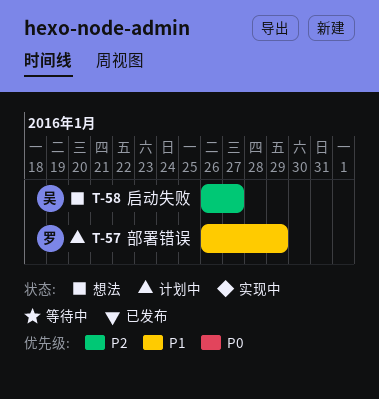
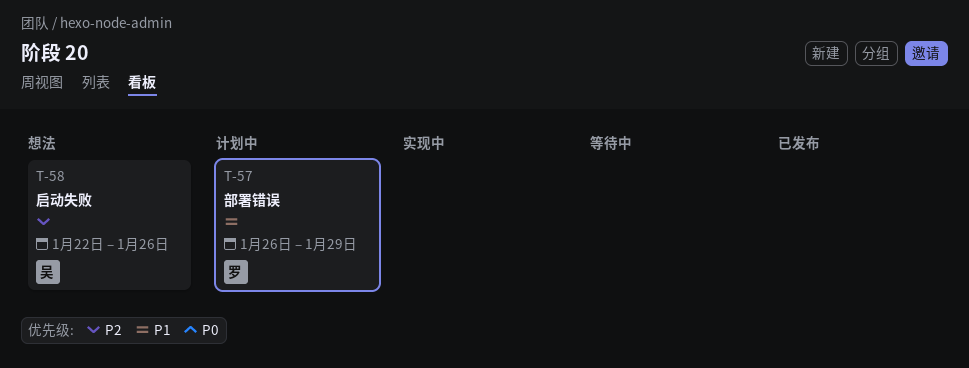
T-58, start: Jan 26 -> Jan 22
T-58, due: Jan 27 -> Jan 26

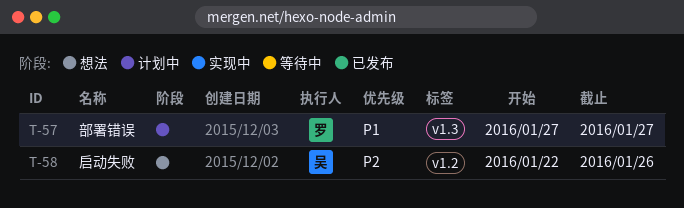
T-57, start: Jan 26 -> Jan 27
T-57, due: Jan 29 -> Jan 27

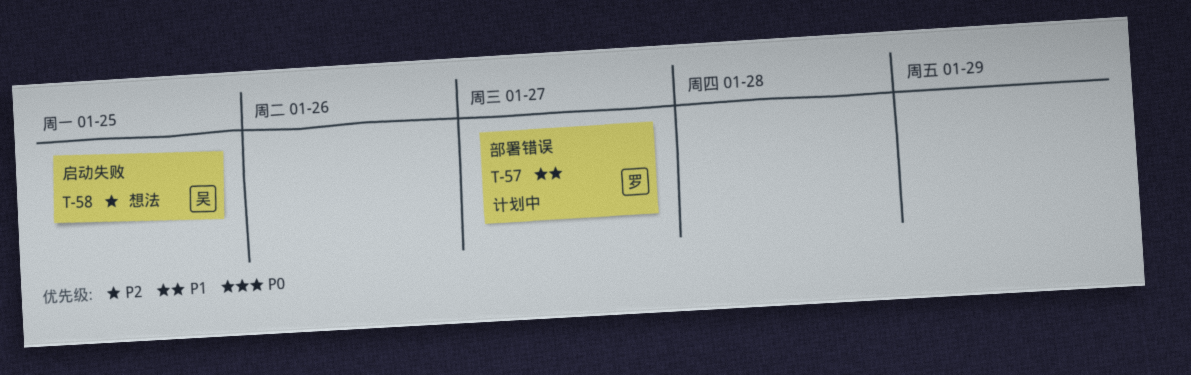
T-58, due: Jan 26 -> Jan 25

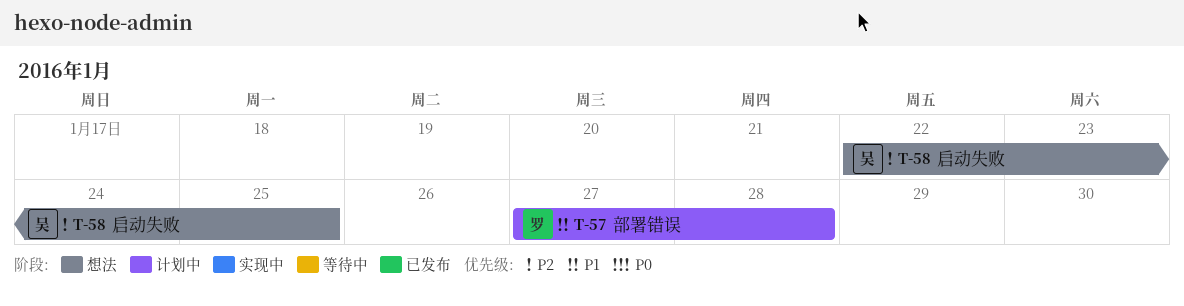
T-57, due: Jan 27 -> Jan 28

